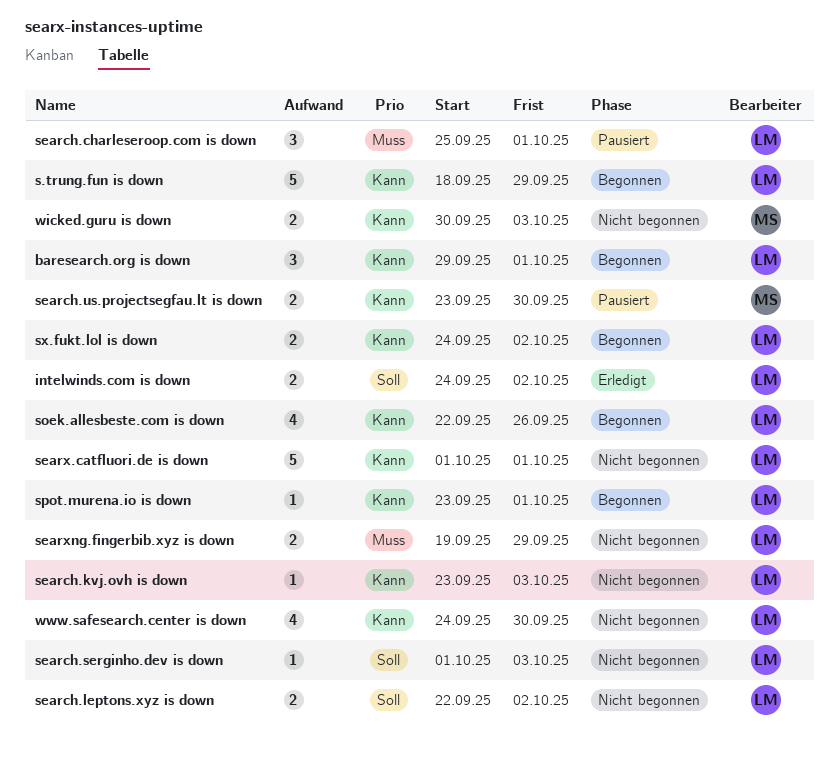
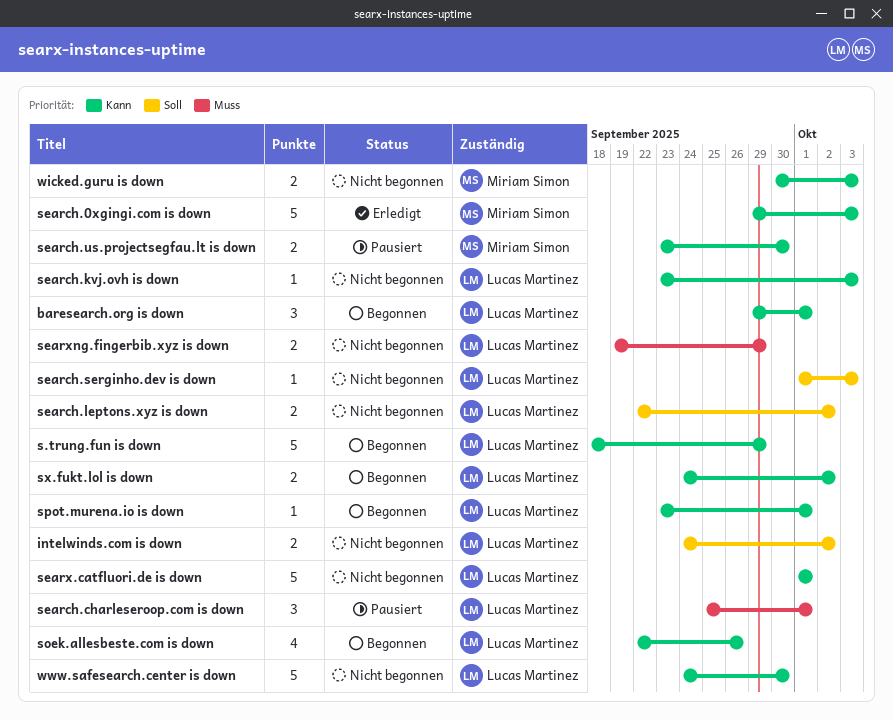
intelwinds.com is down, status: Erledigt -> Nicht begonnen
search.0xgingi.com is down: none -> present
www.safesearch.center is down, estimate: 4 -> 5

